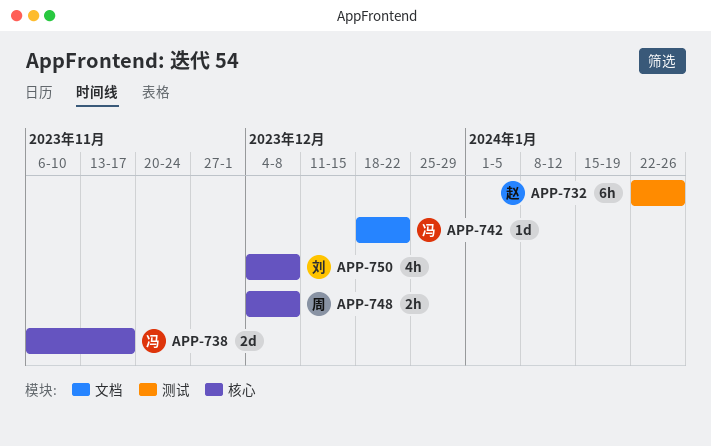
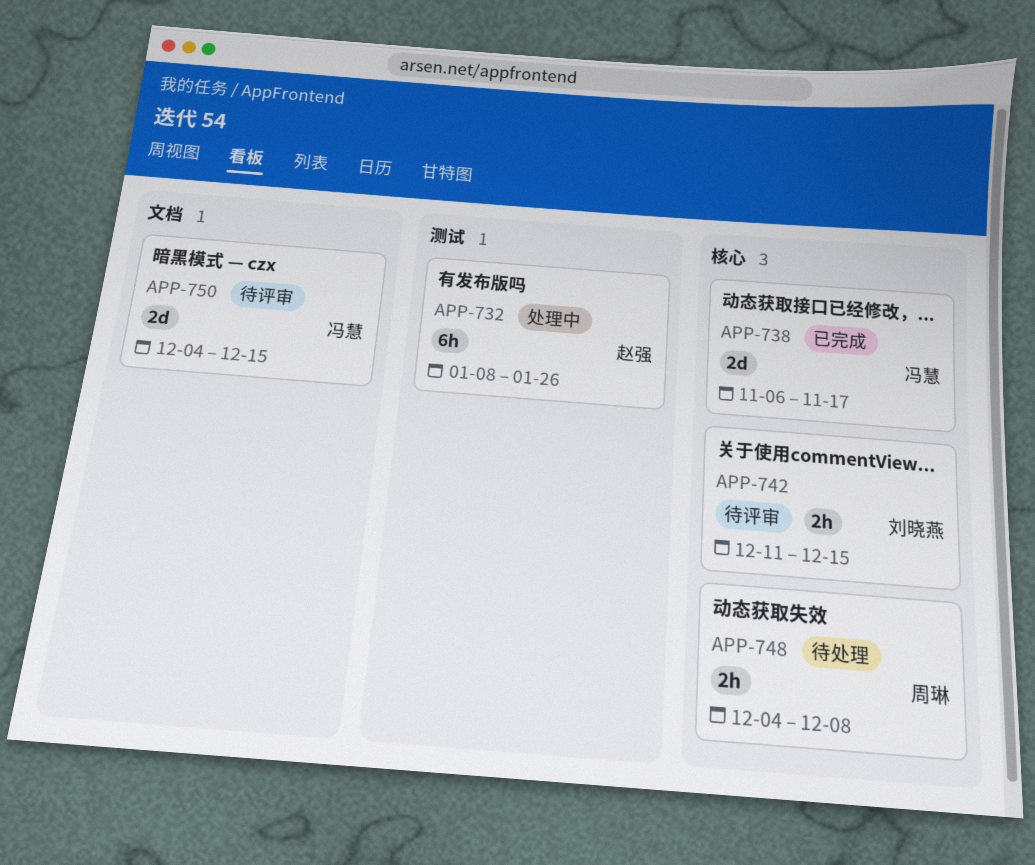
APP-732, start: Jan 22 -> Jan 8
APP-742, owner: 冯慧 -> 刘晓燕
APP-742, label: 文档 -> 核心
APP-742, estimate: 1d -> 2h
APP-742, start: Dec 18 -> Dec 11
APP-742, due: Dec 22 -> Dec 15
APP-750, owner: 刘晓燕 -> 冯慧
APP-750, label: 核心 -> 文档
APP-750, estimate: 4h -> 2d
APP-750, due: Dec 8 -> Dec 15

